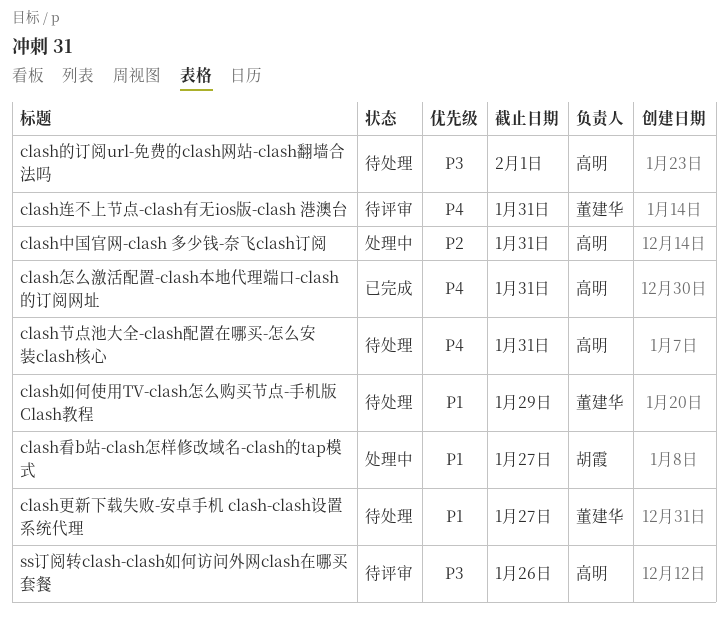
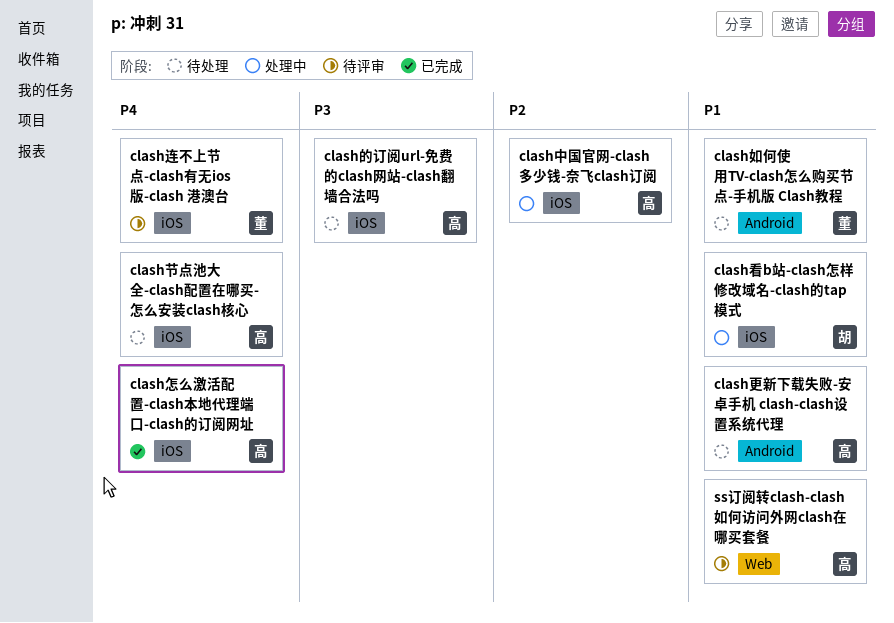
clash更新下载失败-安卓手机 clash-clash设置系统代理, owner: 董建华 -> 高明
ss订阅转clash-clash如何访问外网clash在哪买套餐, priority: P3 -> P1

